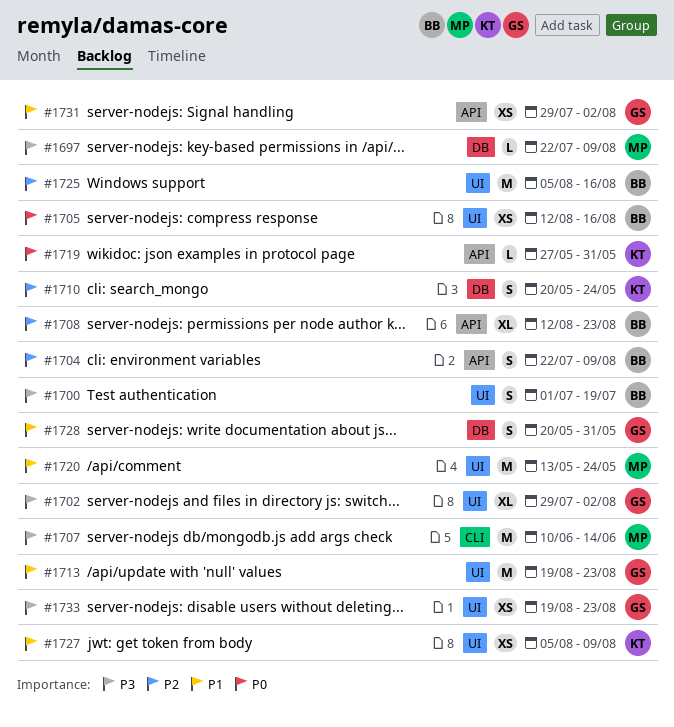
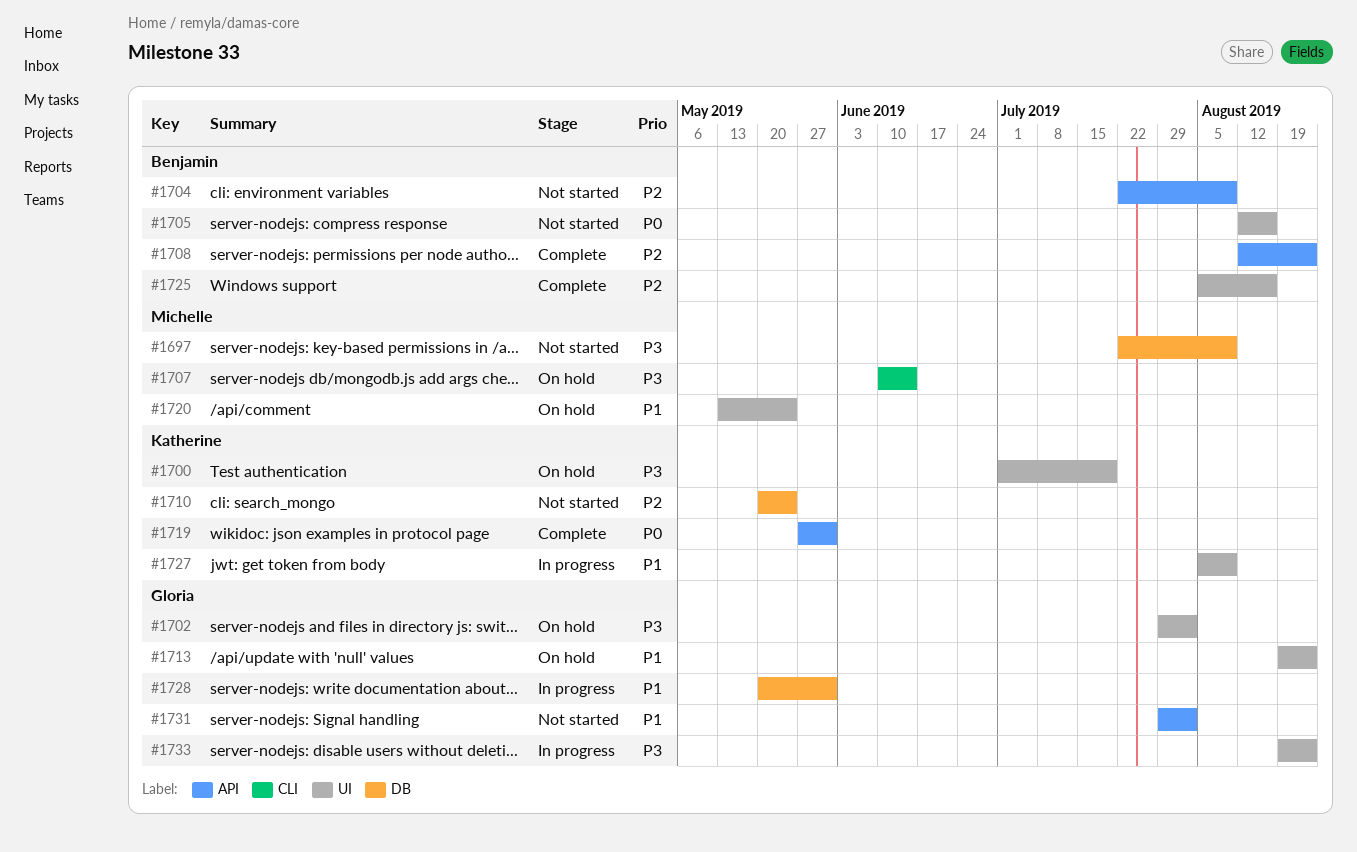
#1700, owner: Benjamin -> Katherine

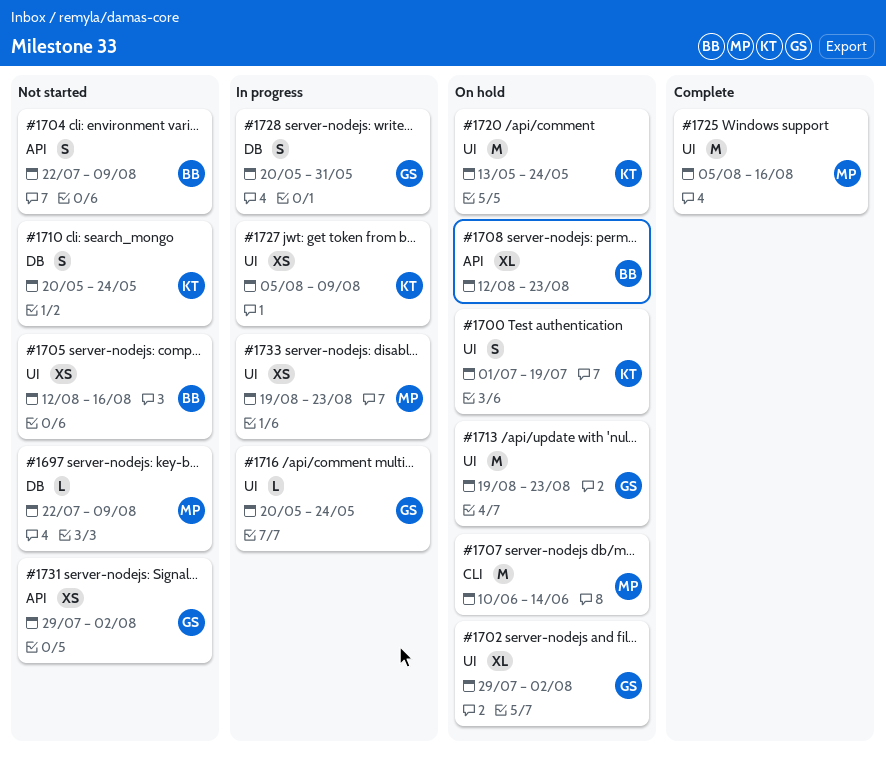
#1708, status: Complete -> On hold
#1716: none -> present
#1719: present -> none
#1720, owner: Michelle -> Katherine
#1725, owner: Benjamin -> Michelle
#1733, owner: Gloria -> Michelle

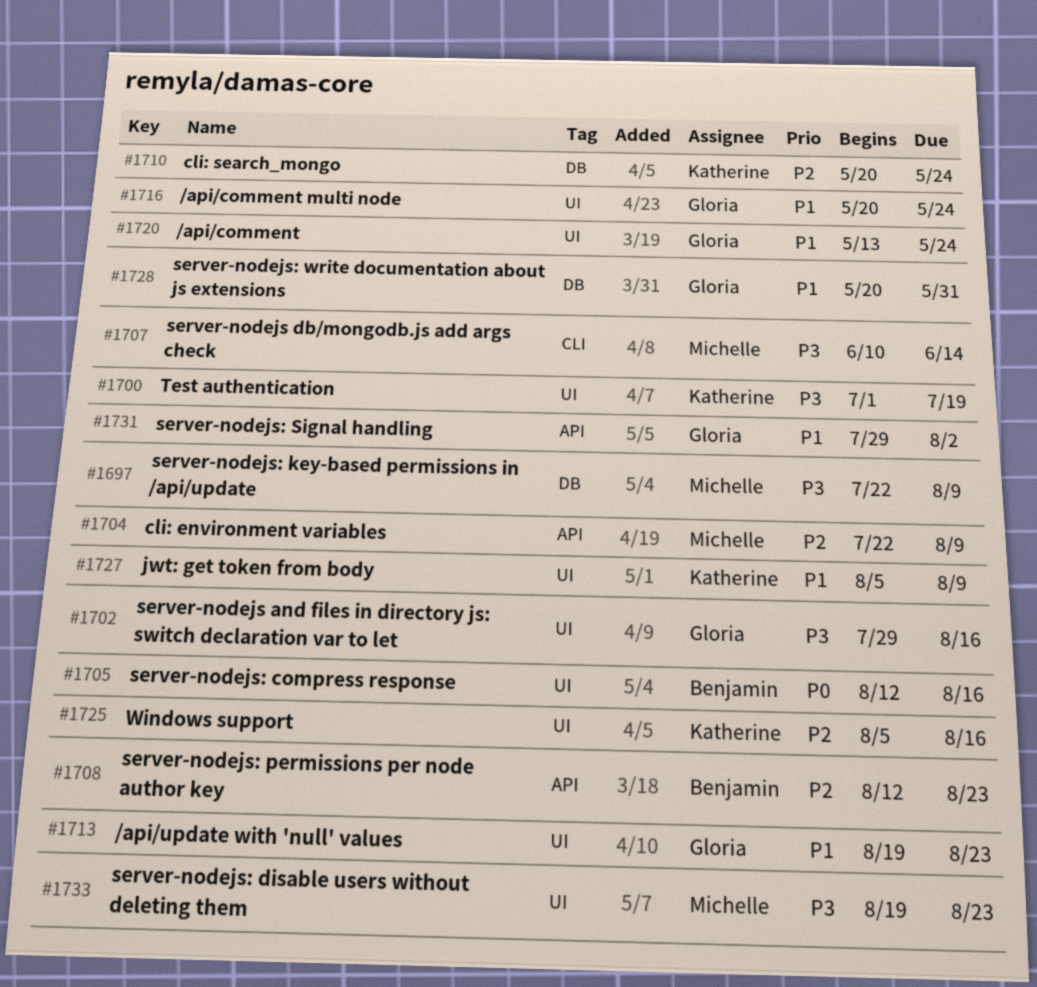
#1702, due: Aug 2 -> Aug 16
#1704, owner: Benjamin -> Michelle
#1720, owner: Katherine -> Gloria
#1725, owner: Michelle -> Katherine

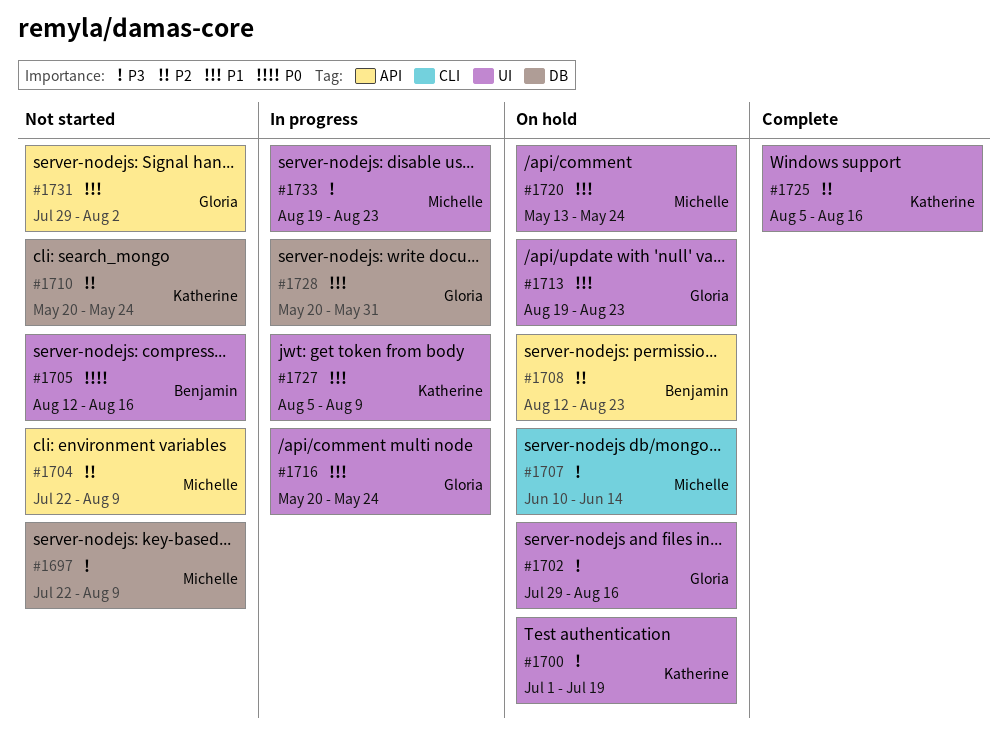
#1720, owner: Gloria -> Michelle

